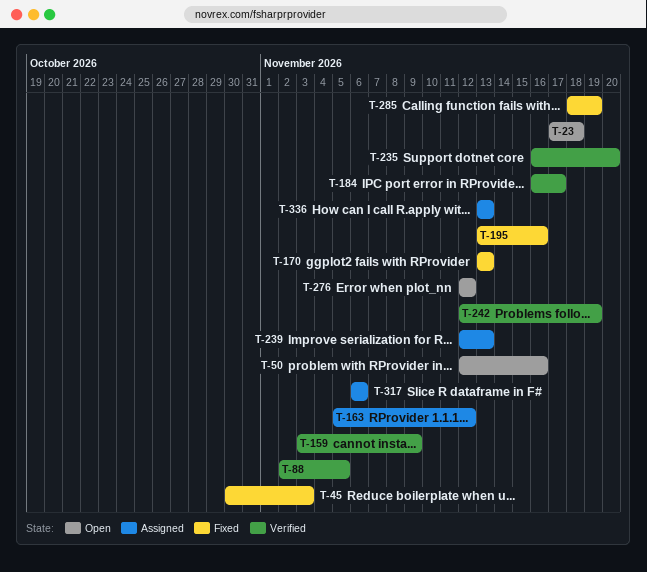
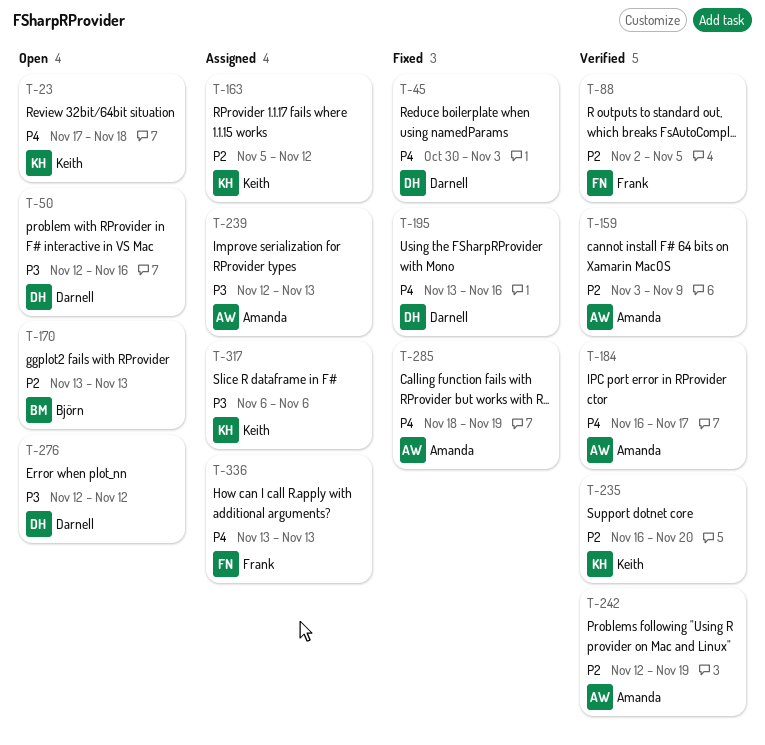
T-170, status: Fixed -> Open

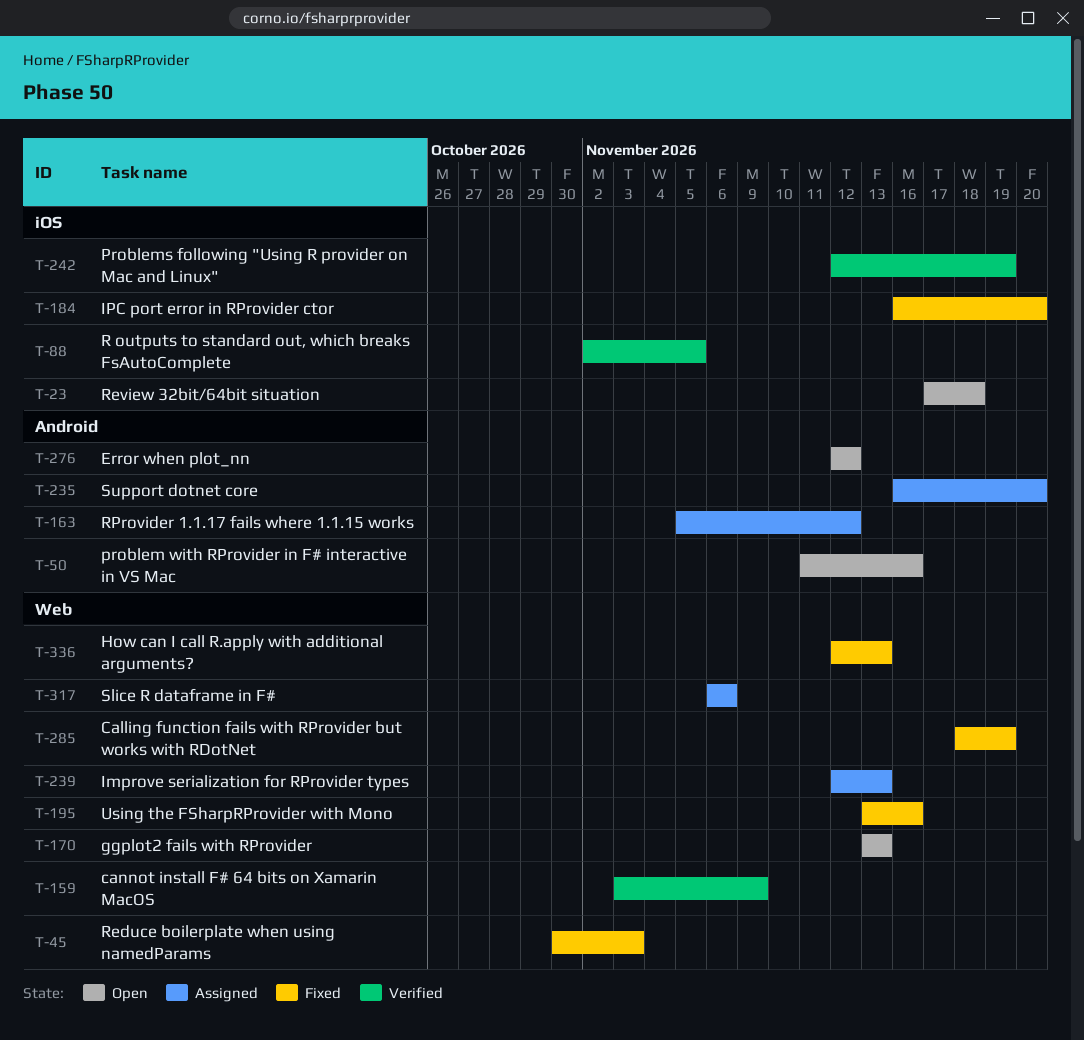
T-50, start: Nov 12 -> Nov 11
T-184, status: Verified -> Fixed
T-184, due: Nov 17 -> Nov 20
T-235, status: Verified -> Assigned
T-336, status: Assigned -> Fixed
T-336, start: Nov 13 -> Nov 12

